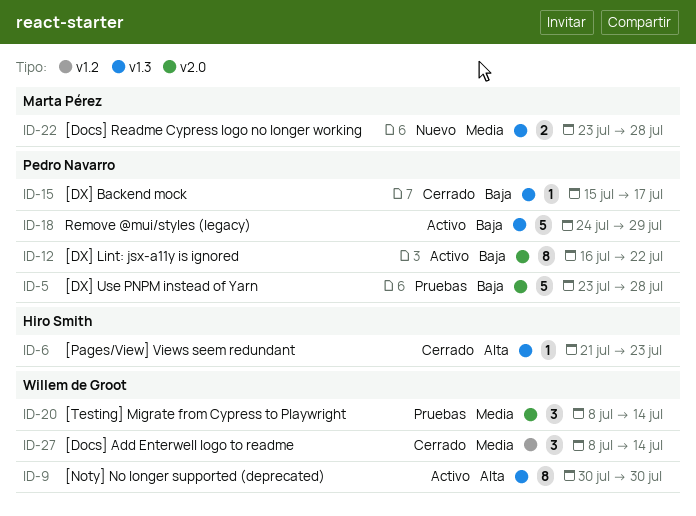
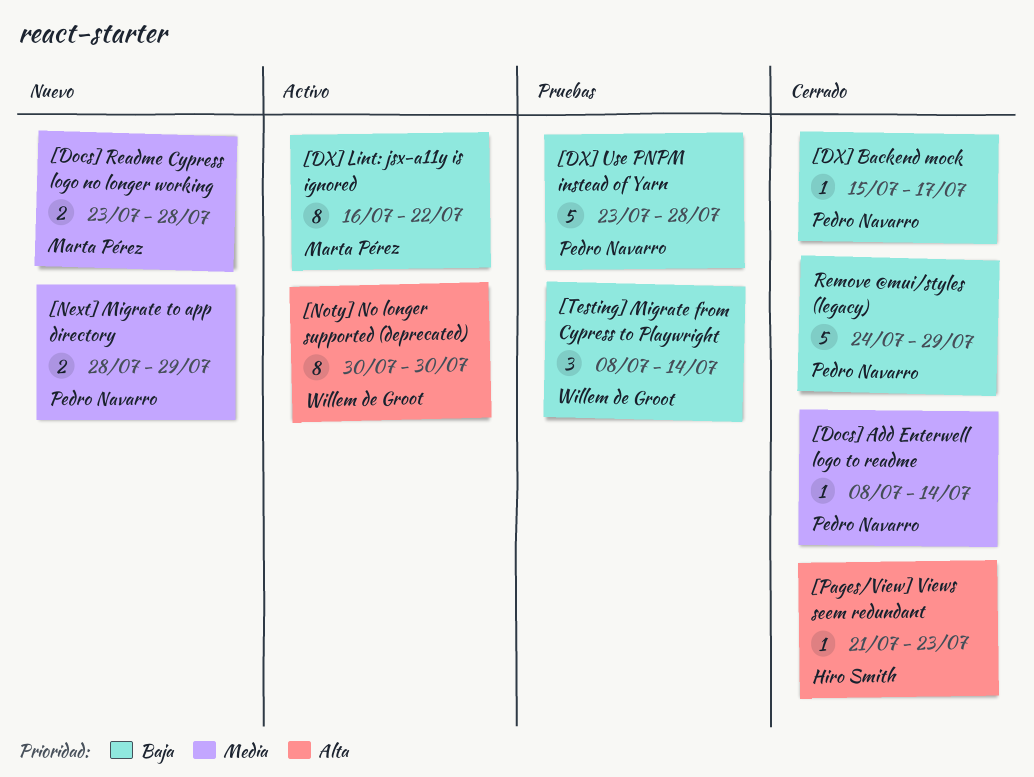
[Docs] Add Enterwell logo to readme, owner: Willem de Groot -> Pedro Navarro
[Docs] Add Enterwell logo to readme, estimate: 3 -> 1
[DX] Lint: jsx-a11y is ignored, owner: Pedro Navarro -> Marta Pérez
[Next] Migrate to app directory: none -> present
[Testing] Migrate from Cypress to Playwright, priority: Media -> Baja
Remove @mui/styles (legacy), status: Activo -> Cerrado

